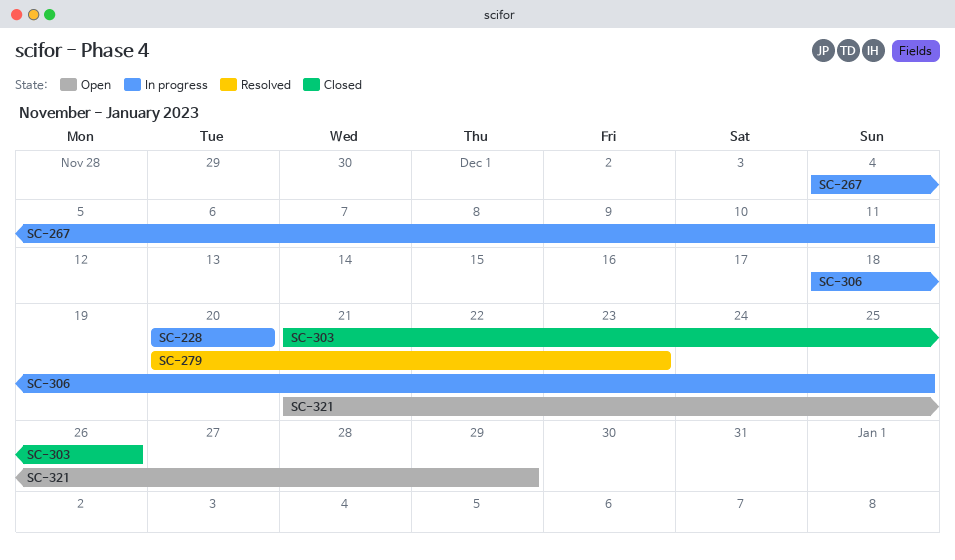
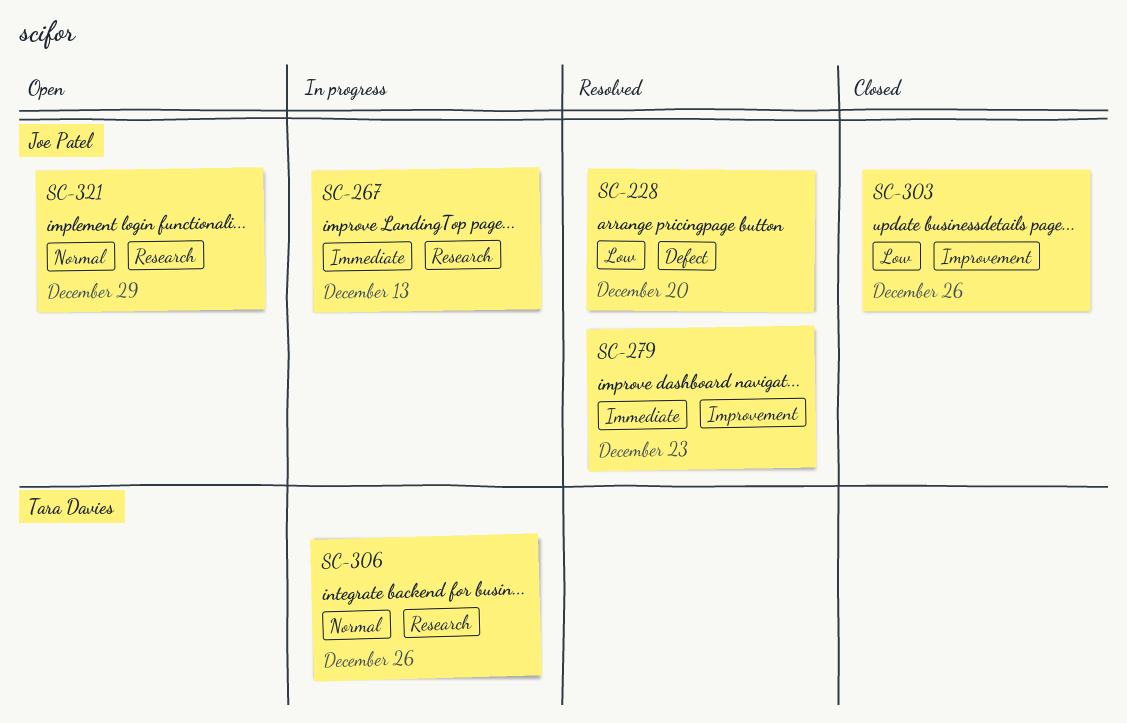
SC-228, status: In progress -> Resolved
SC-267, due: Dec 11 -> Dec 13
SC-306, due: Dec 25 -> Dec 26

